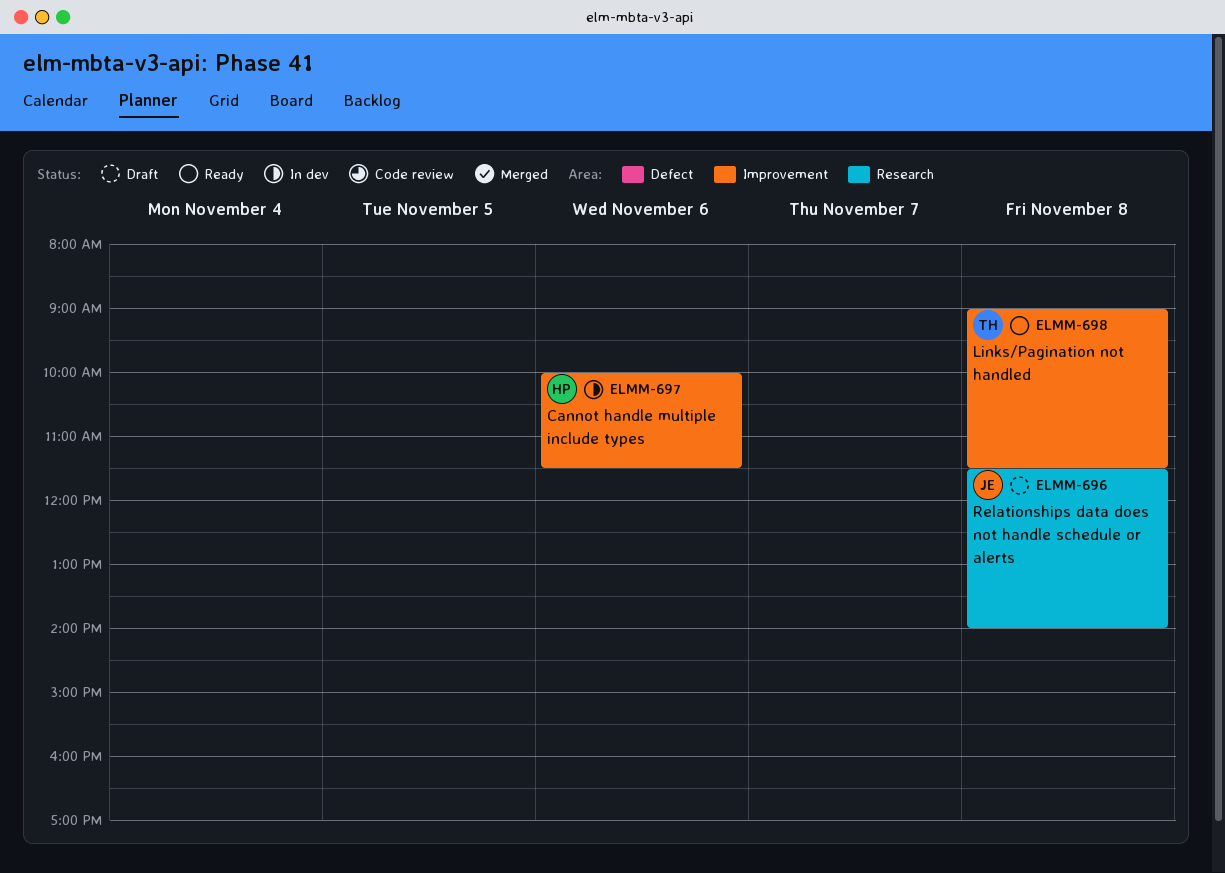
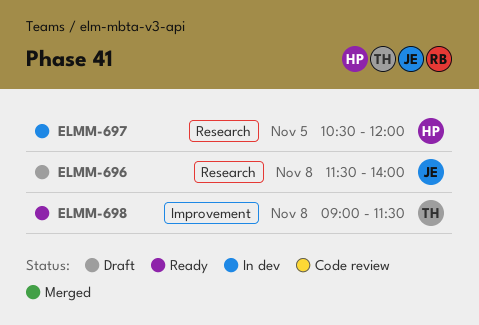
ELMM-697, label: Improvement -> Research
ELMM-697, day: Nov 6 -> Nov 5
ELMM-697, begins: 10:00 -> 10:30
ELMM-697, ends: 11:30 -> 12:00

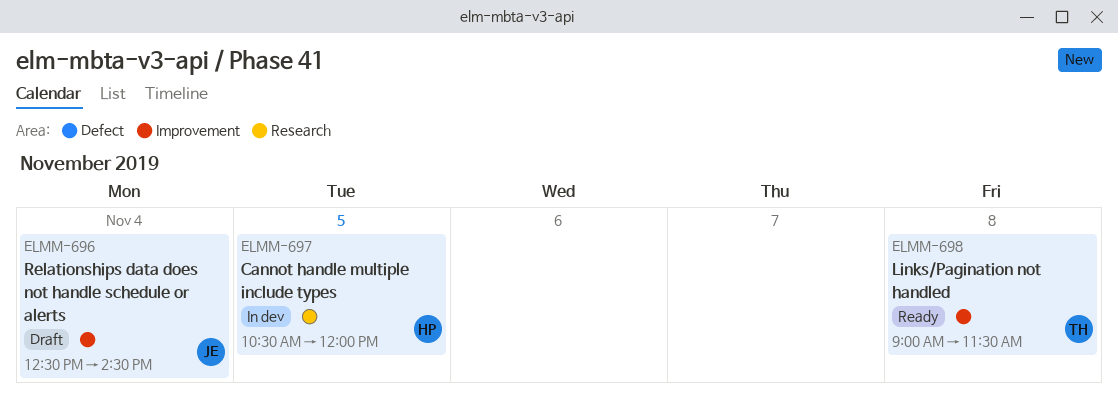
ELMM-696, label: Research -> Improvement
ELMM-696, day: Nov 8 -> Nov 4
ELMM-696, begins: 11:30 -> 12:30
ELMM-696, ends: 14:00 -> 14:30

